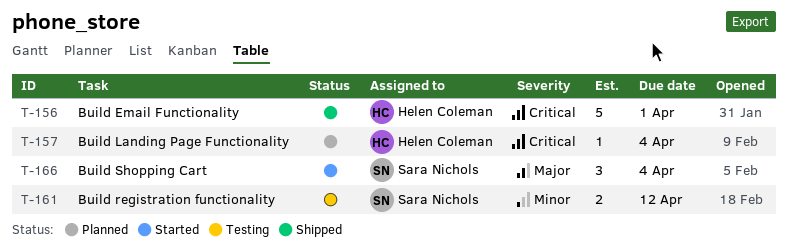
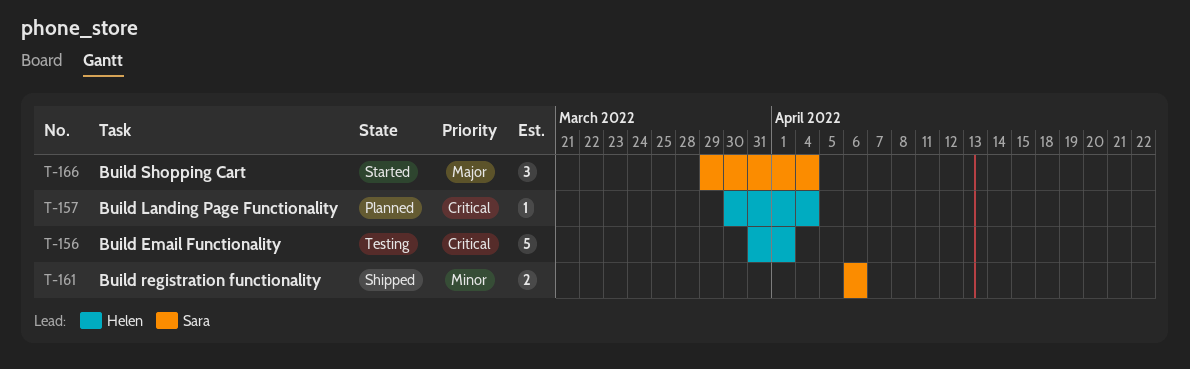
T-156, status: Shipped -> Testing
T-161, status: Testing -> Shipped
T-161, due: Apr 12 -> Apr 6

